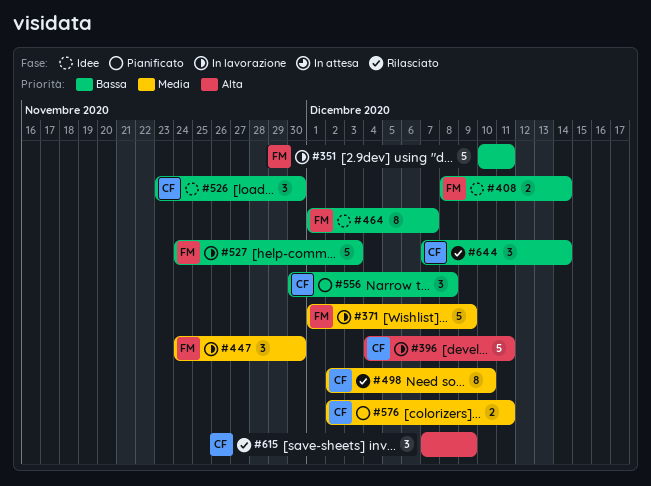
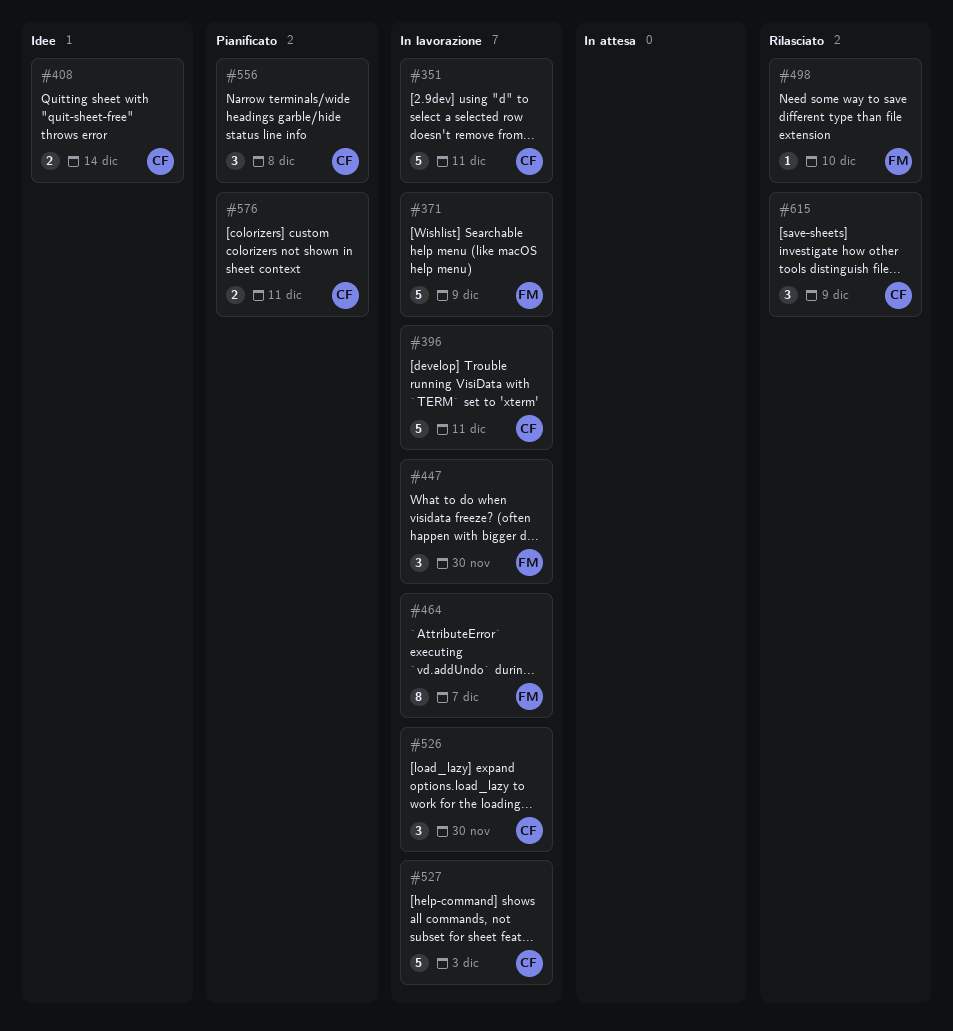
#351, owner: FM -> CF
#408, owner: FM -> CF
#464, status: Idee -> In lavorazione
#498, owner: CF -> FM
#498, estimate: 8 -> 1
#526, status: Idee -> In lavorazione
#527, owner: FM -> CF
#644: present -> none

